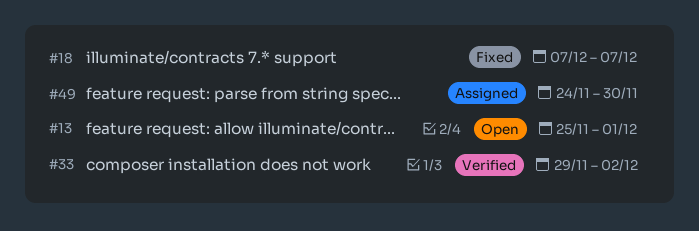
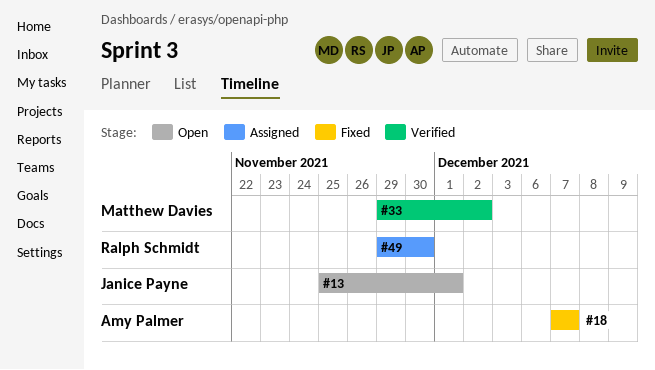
#49, start: Nov 24 -> Nov 29

